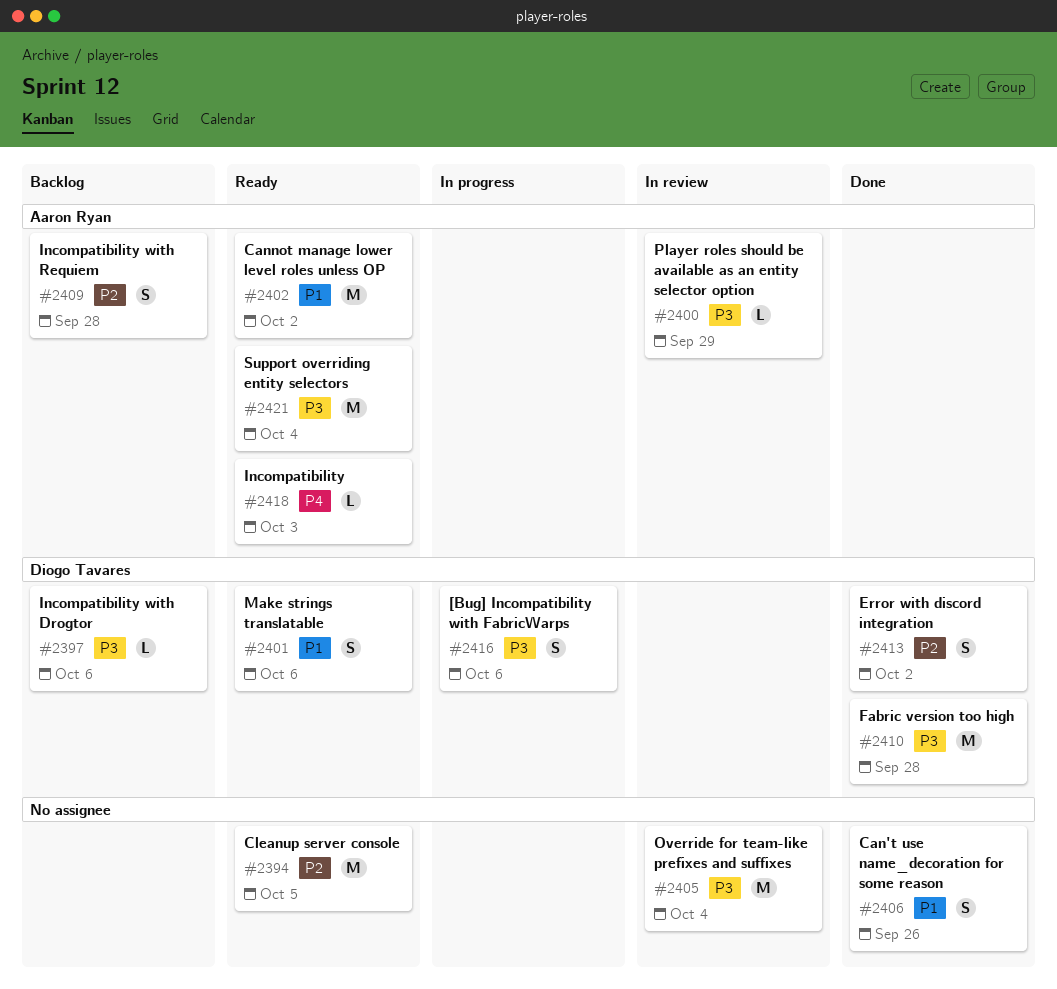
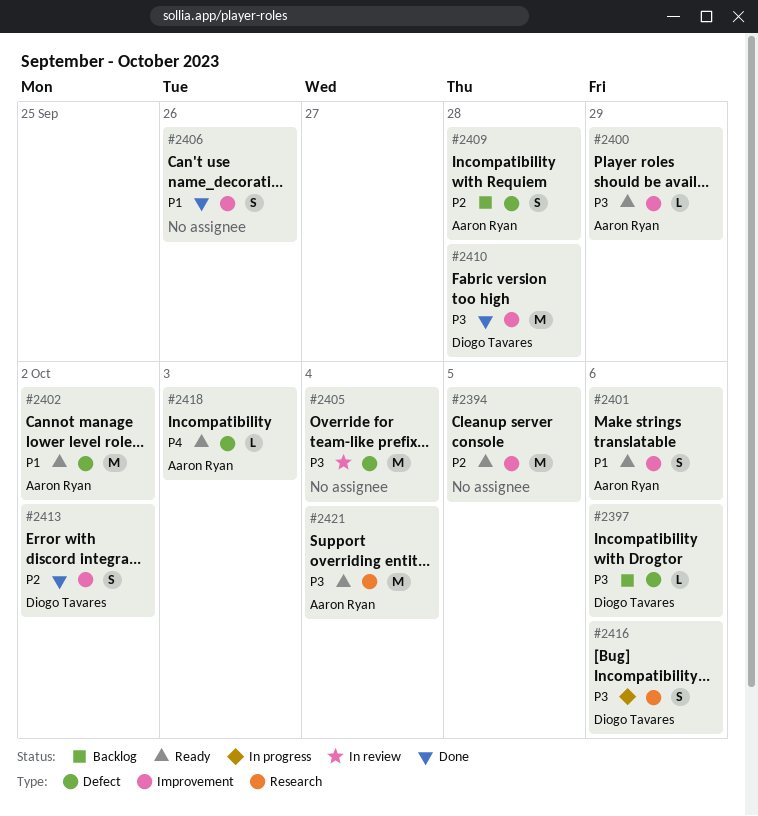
#2400, status: In review -> Ready
#2401, owner: Diogo Tavares -> Aaron Ryan

